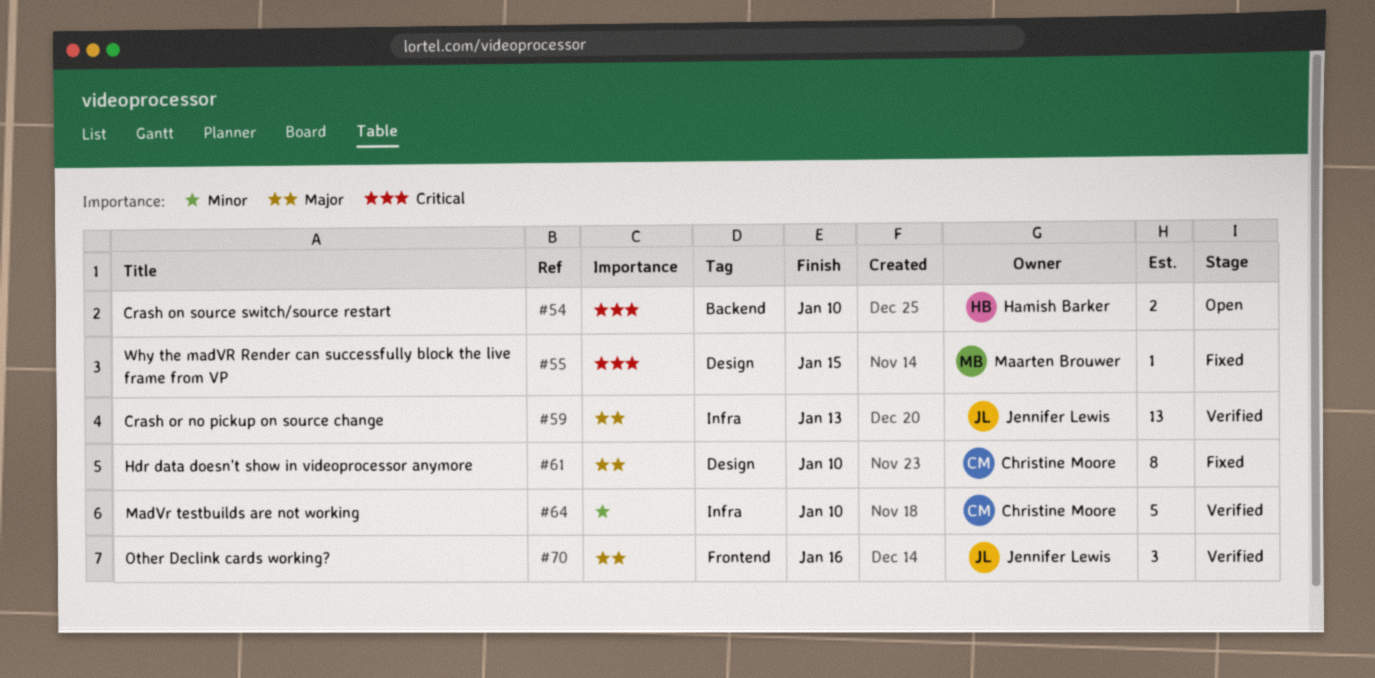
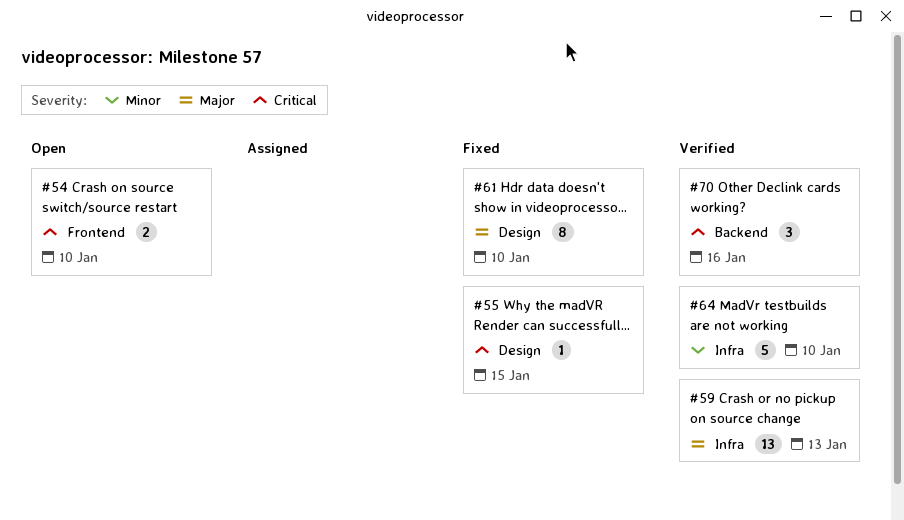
#54, label: Backend -> Frontend
#70, priority: Major -> Critical
#70, label: Frontend -> Backend

